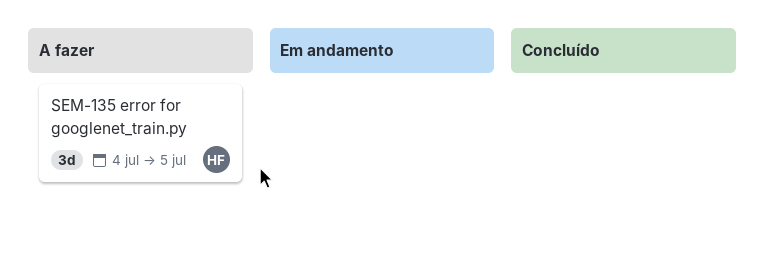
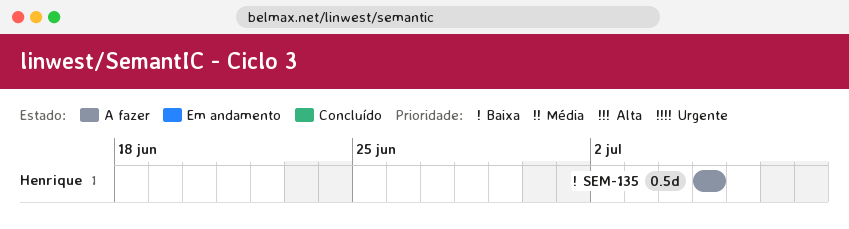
SEM-135, estimate: 3d -> 0.5d
SEM-135, start: Jul 4 -> Jul 5

